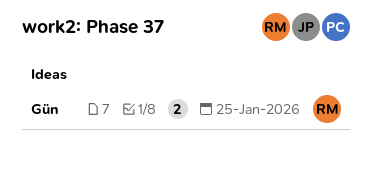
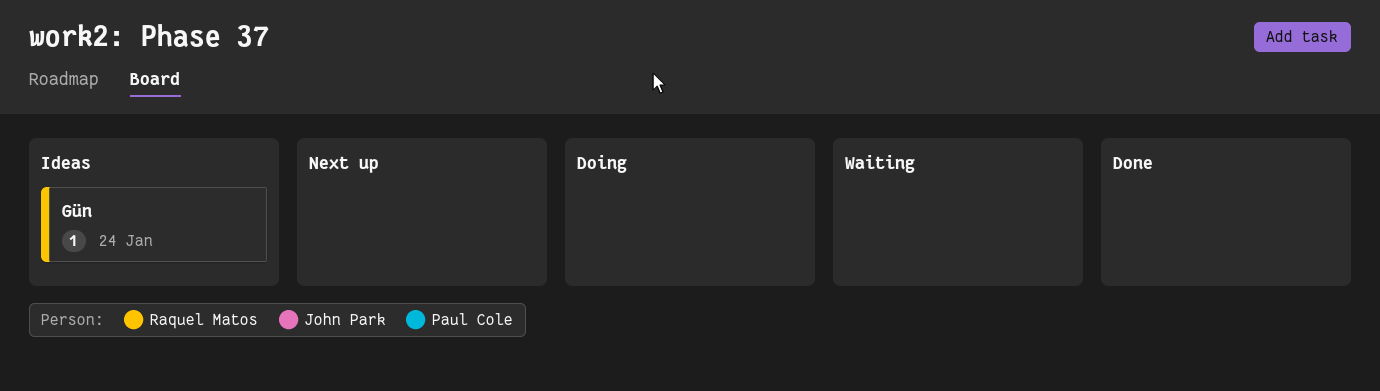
Gün, estimate: 2 -> 1
Gün, due: Jan 25 -> Jan 24

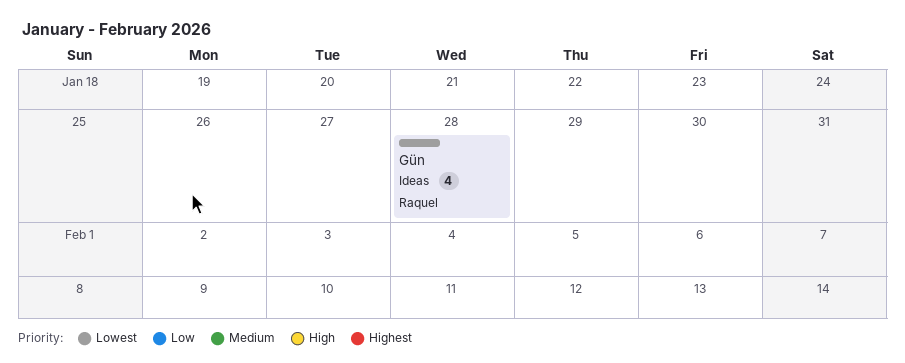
Gün, estimate: 1 -> 4
Gün, due: Jan 24 -> Jan 28

